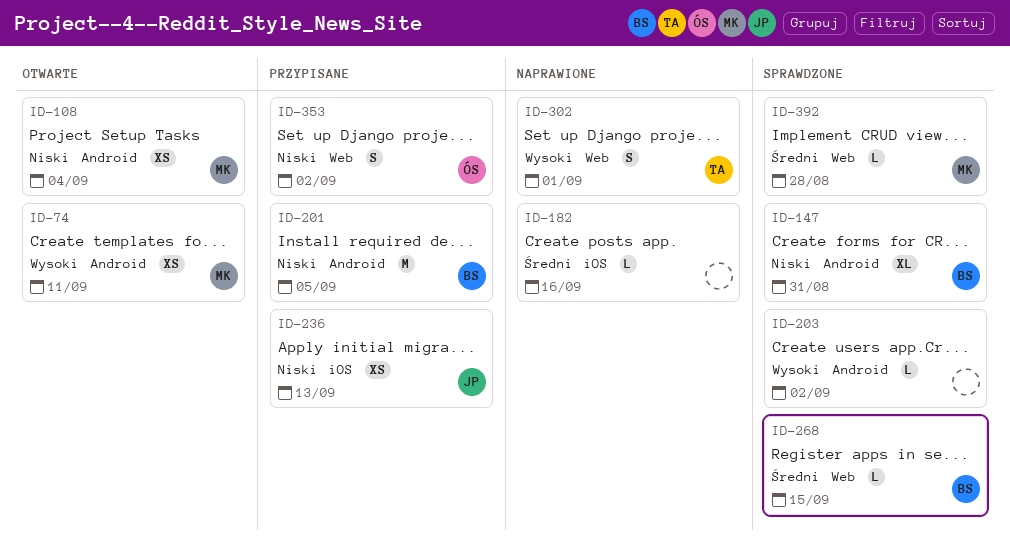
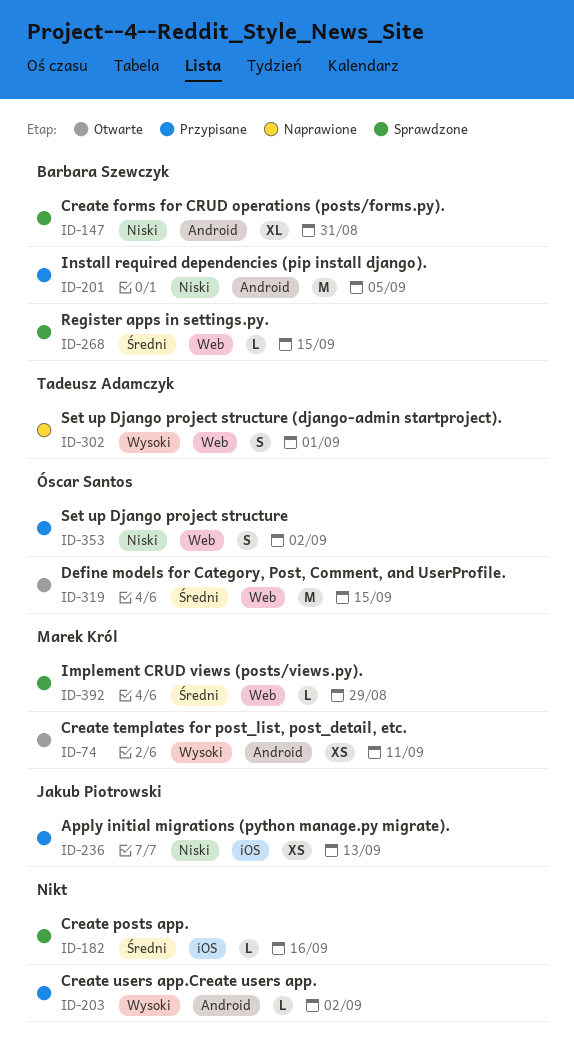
ID-108: present -> none
ID-182, status: Naprawione -> Sprawdzone
ID-203, status: Sprawdzone -> Przypisane
ID-319: none -> present
ID-392, due: Aug 28 -> Aug 29

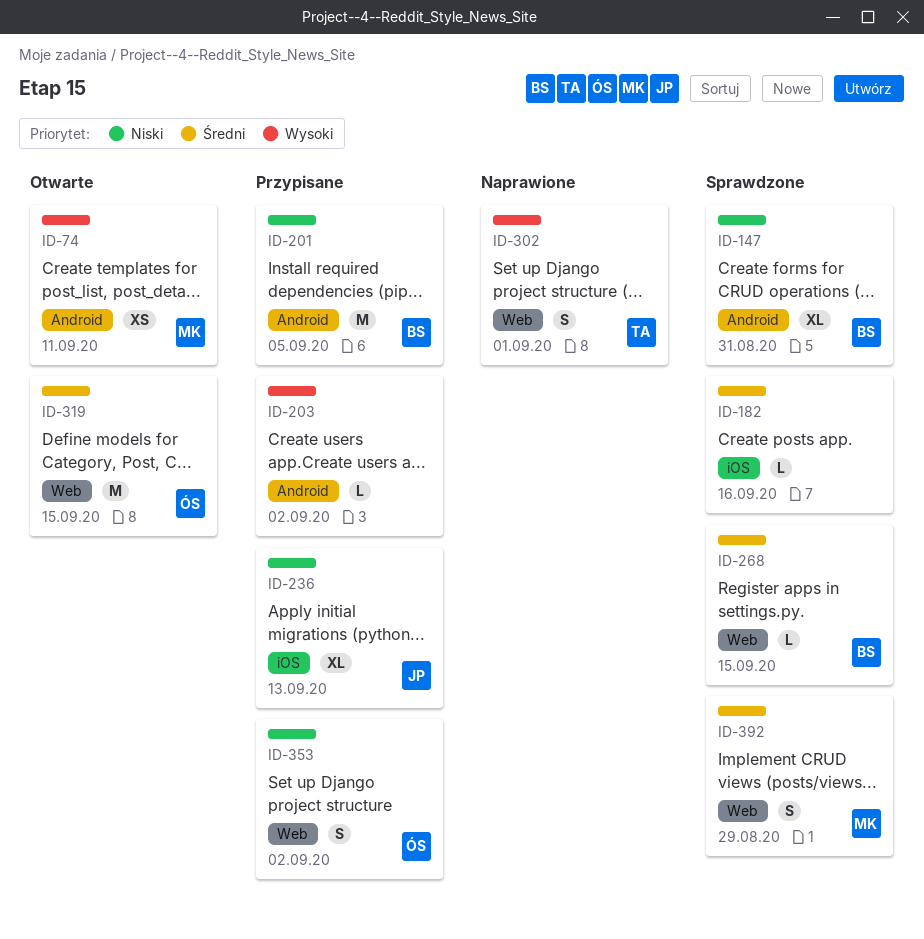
ID-236, estimate: XS -> XL
ID-392, estimate: L -> S

